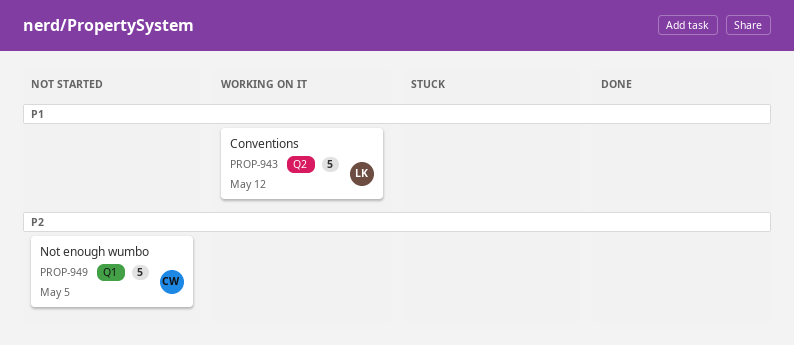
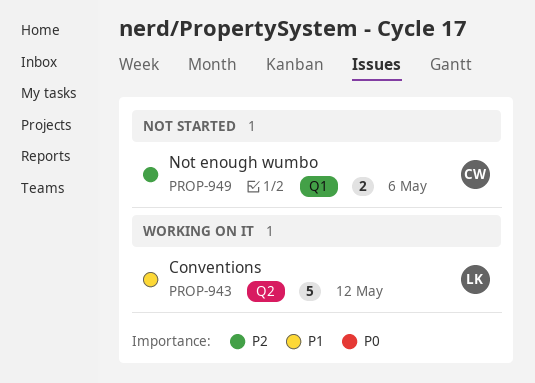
PROP-949, estimate: 5 -> 2
PROP-949, due: May 5 -> May 6

